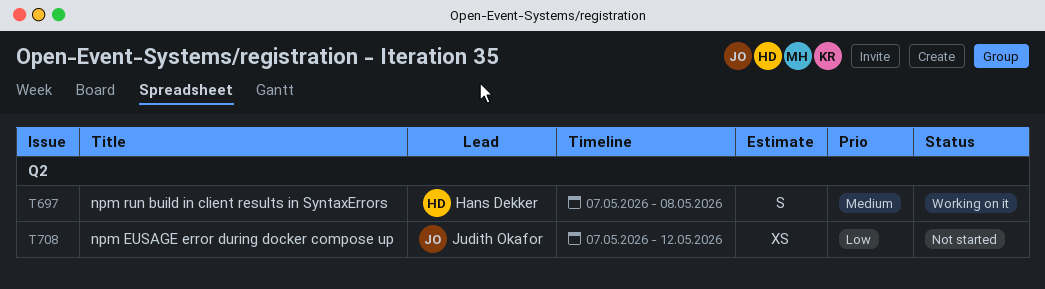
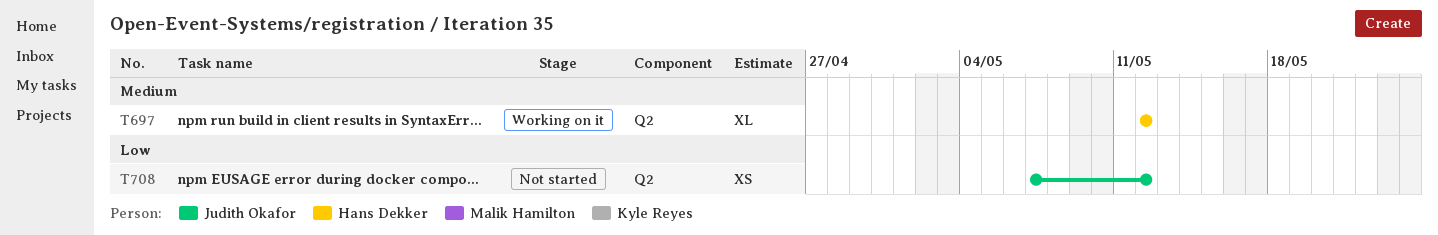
T697, estimate: S -> XL
T697, start: May 7 -> May 12
T697, due: May 8 -> May 12

